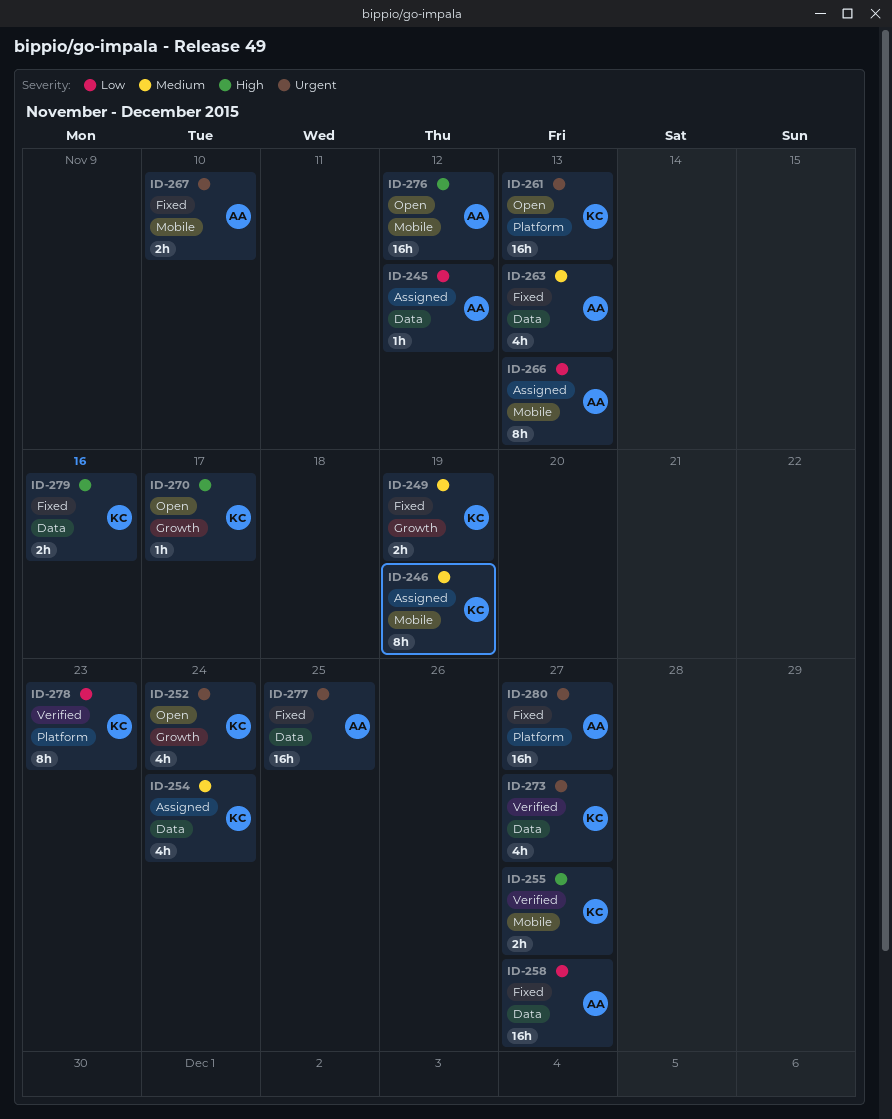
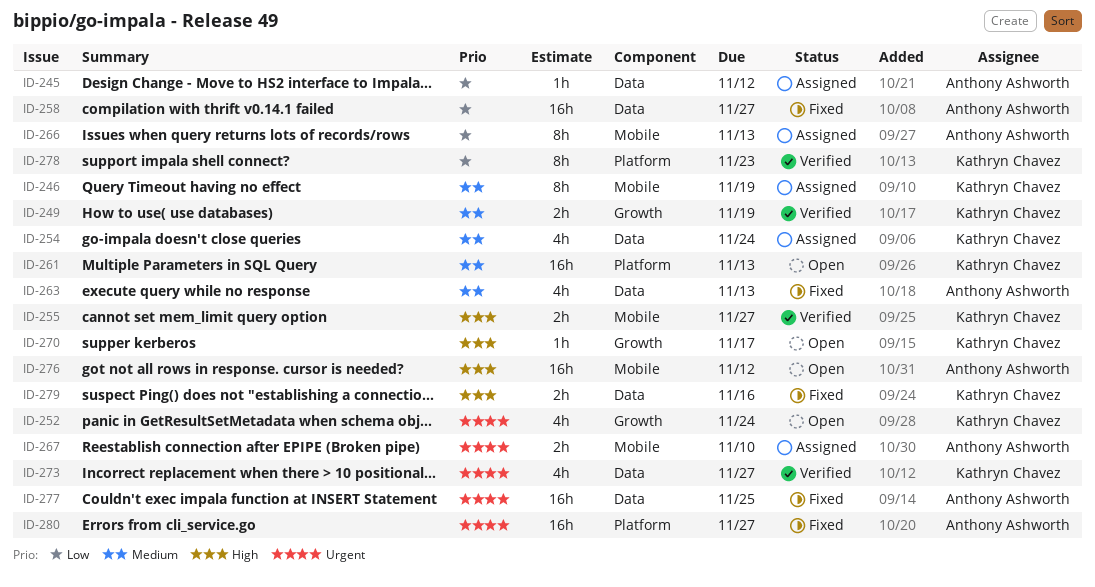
ID-249, status: Fixed -> Verified
ID-261, priority: Urgent -> Medium
ID-267, status: Fixed -> Assigned

